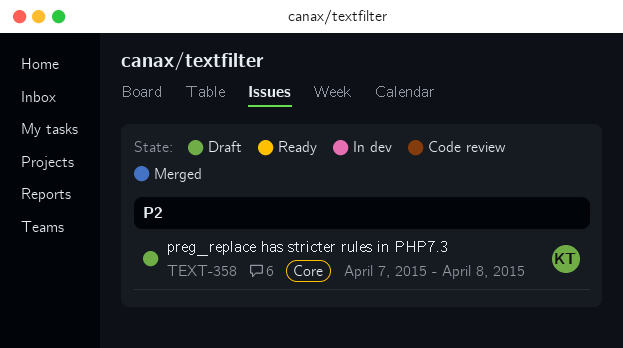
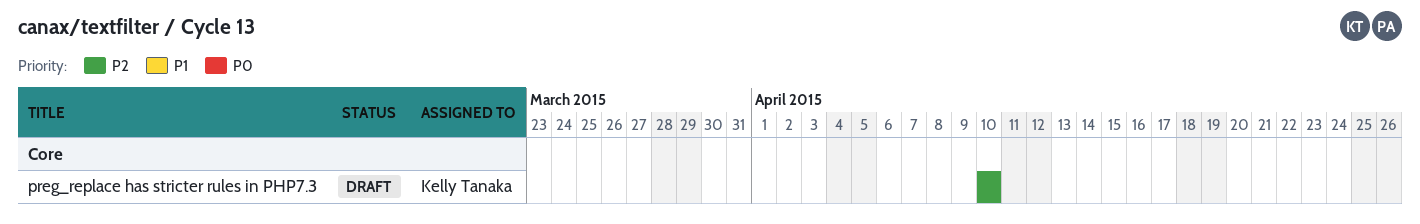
preg_replace has stricter rules in PHP7.3, start: Apr 7 -> Apr 10
preg_replace has stricter rules in PHP7.3, due: Apr 8 -> Apr 10

